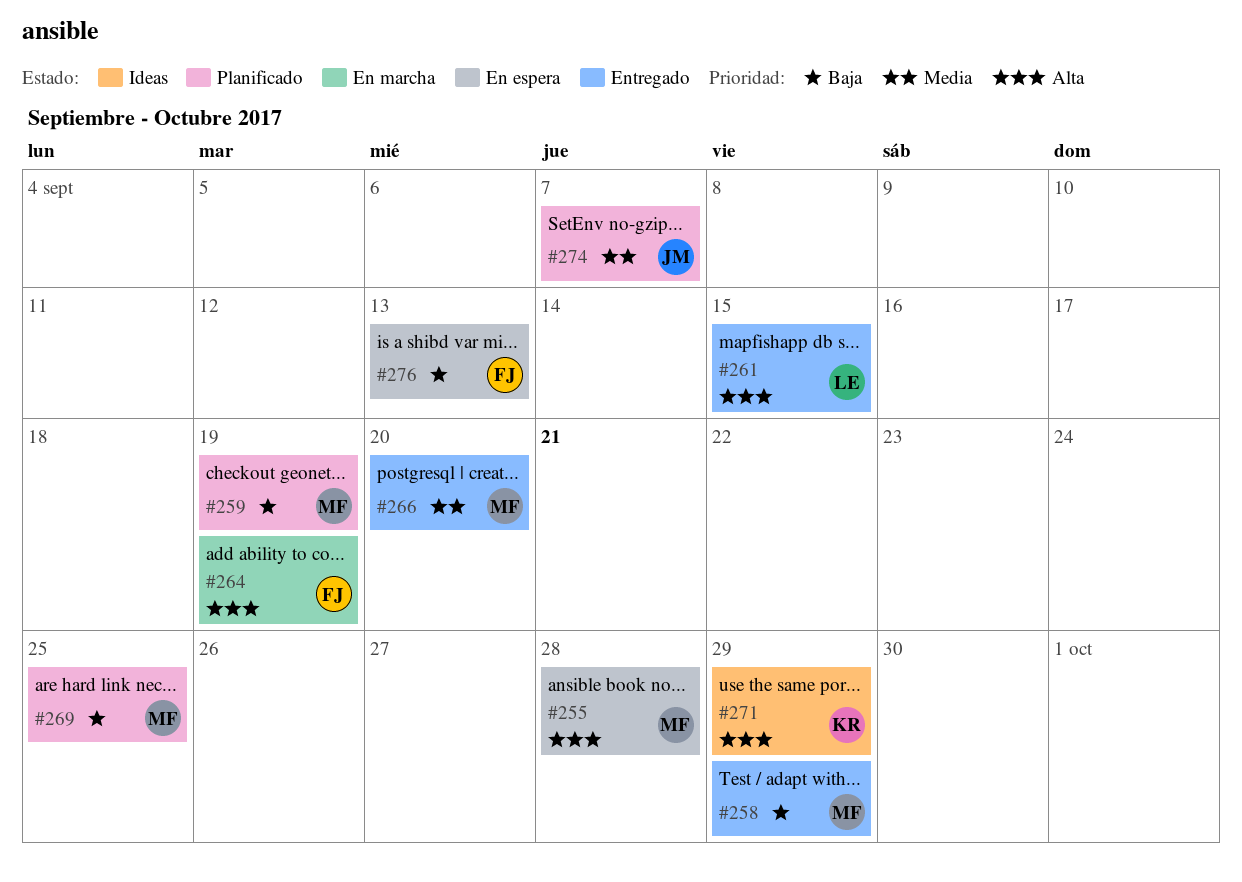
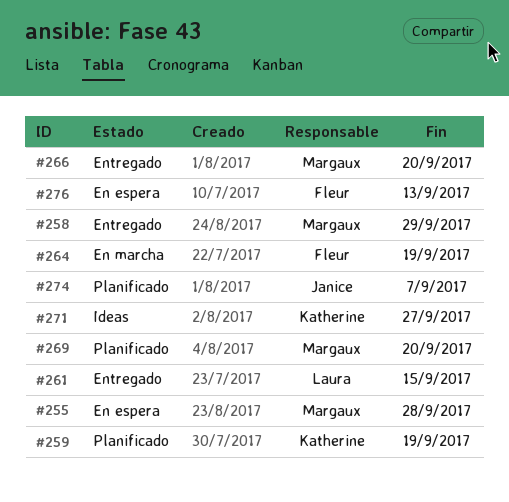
#259, owner: Margaux -> Katherine
#269, due: Sep 25 -> Sep 20
#271, due: Sep 29 -> Sep 27

